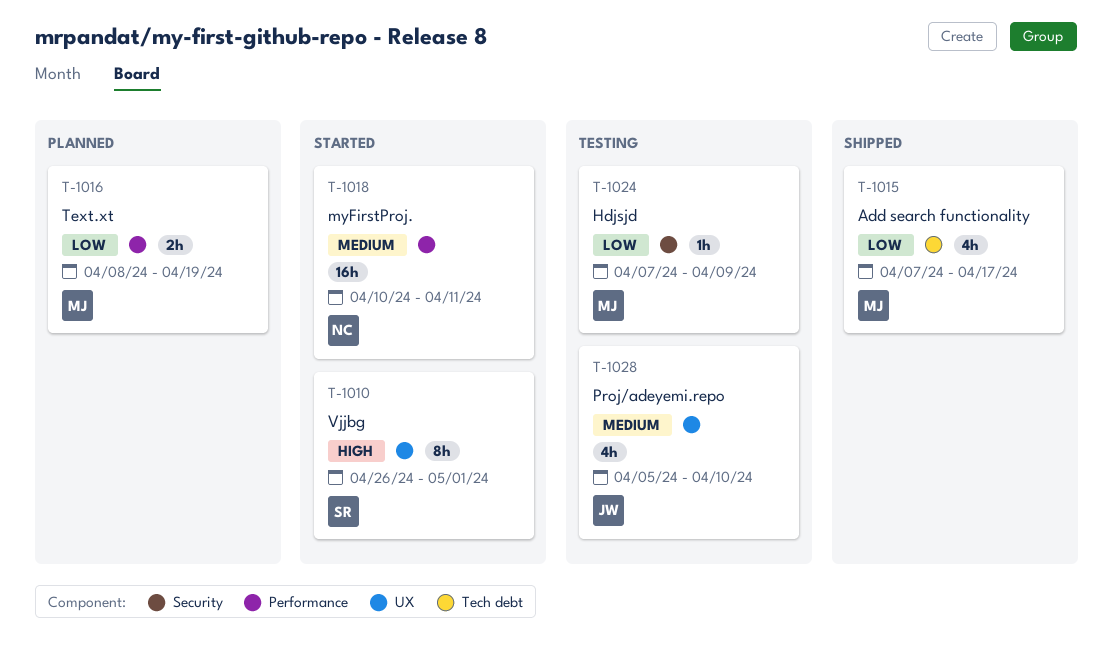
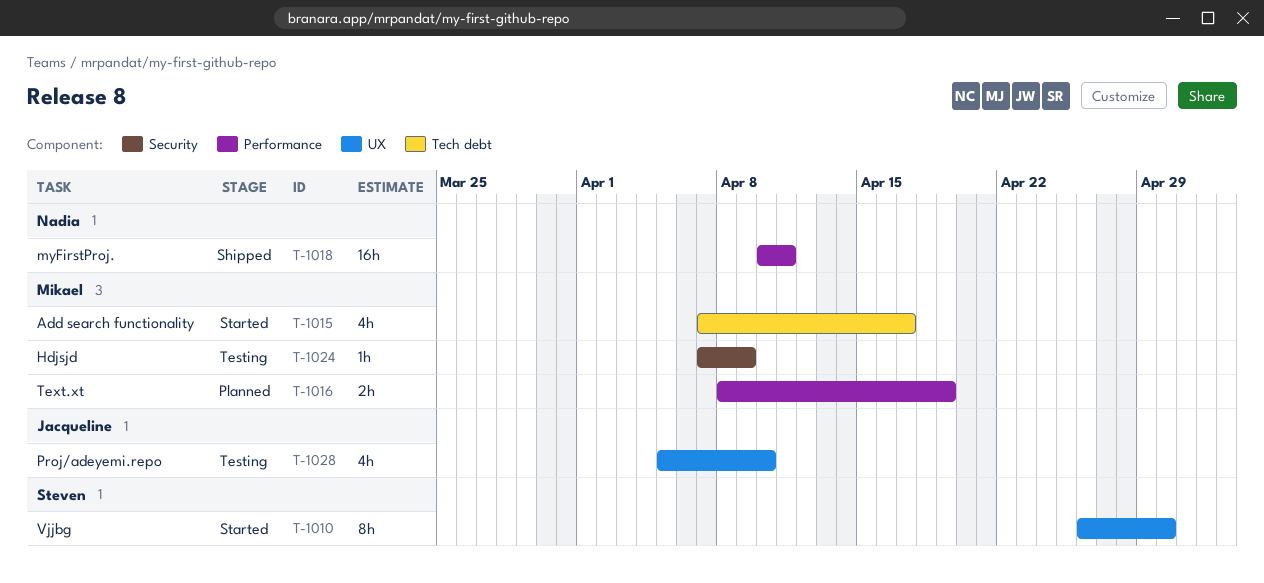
T-1010, due: May 1 -> Apr 30
T-1015, status: Shipped -> Started
T-1018, status: Started -> Shipped

